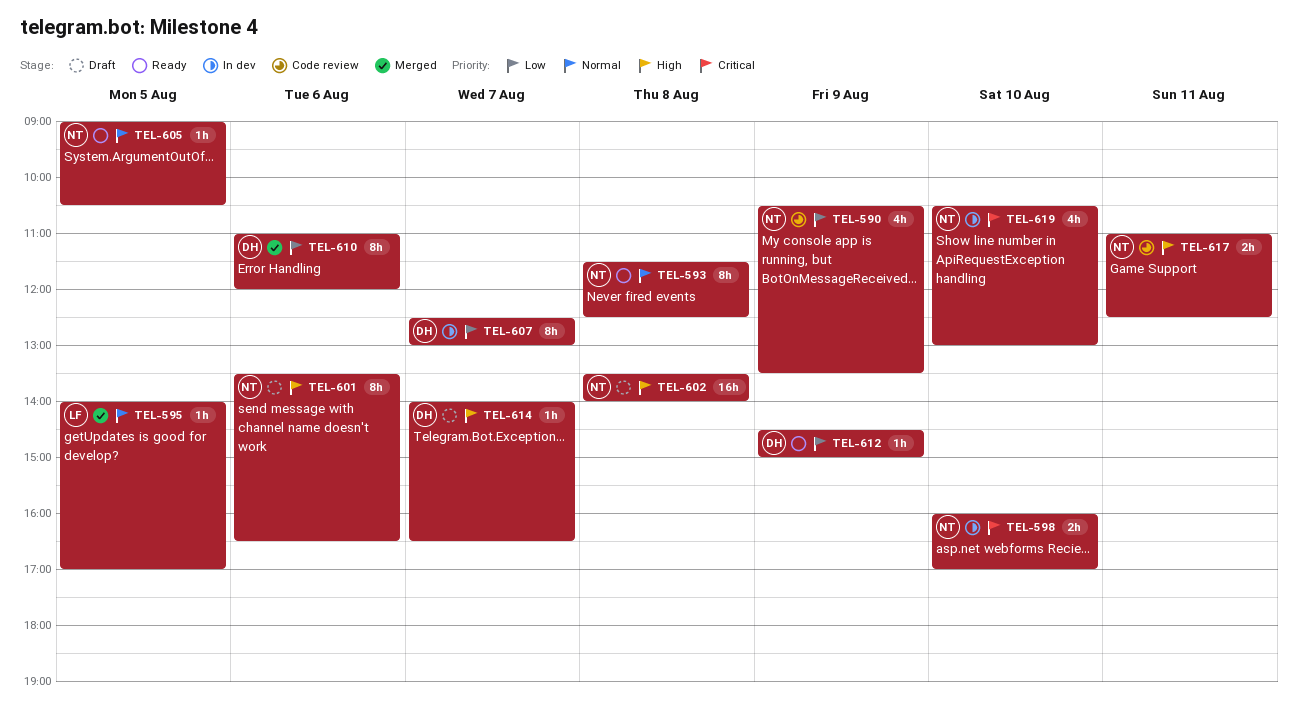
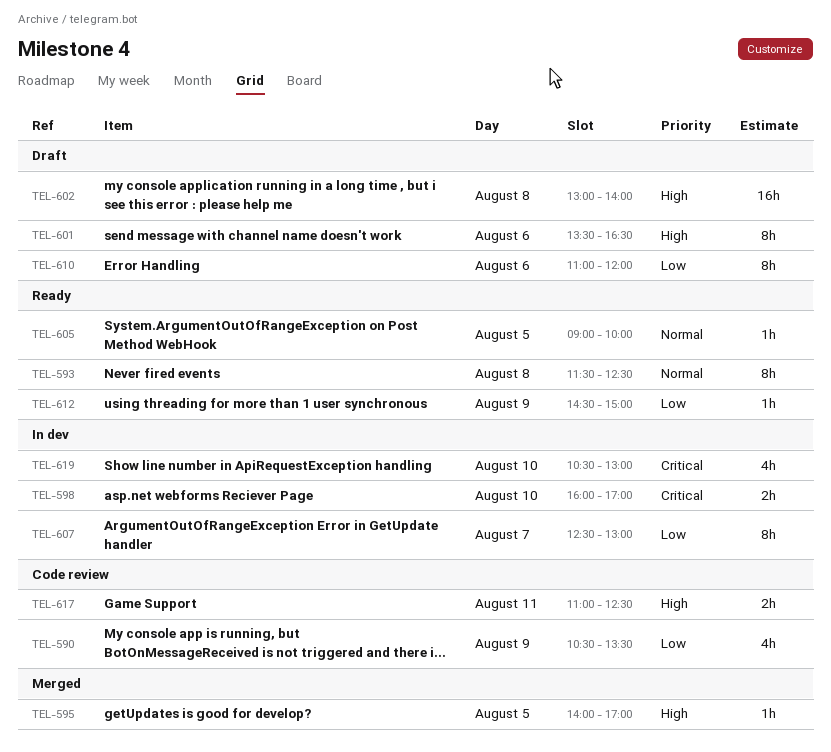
TEL-595, priority: Normal -> High
TEL-602, begins: 13:30 -> 13:00
TEL-605, ends: 10:30 -> 10:00
TEL-610, status: Merged -> Draft
TEL-614: present -> none

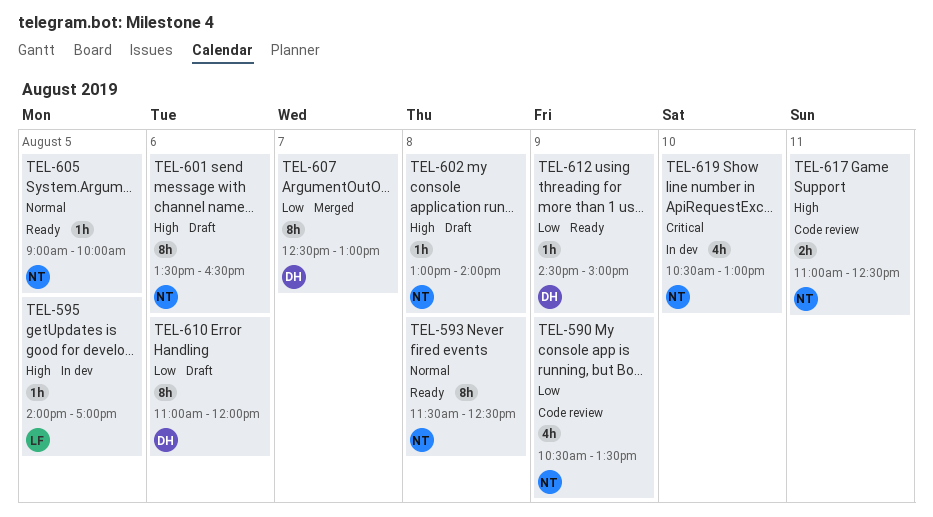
TEL-595, status: Merged -> In dev
TEL-598: present -> none
TEL-602, estimate: 16h -> 1h
TEL-607, status: In dev -> Merged

